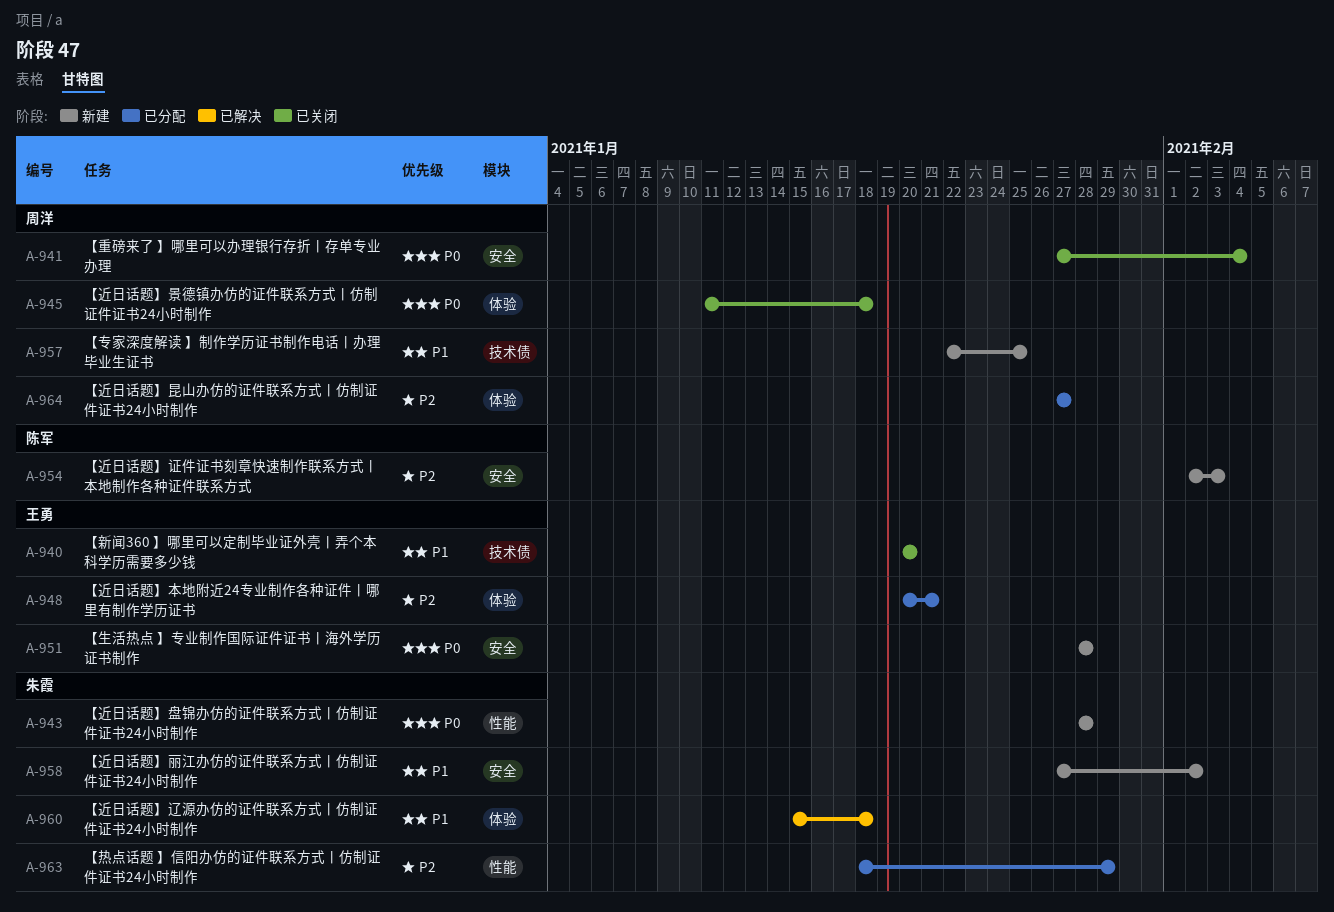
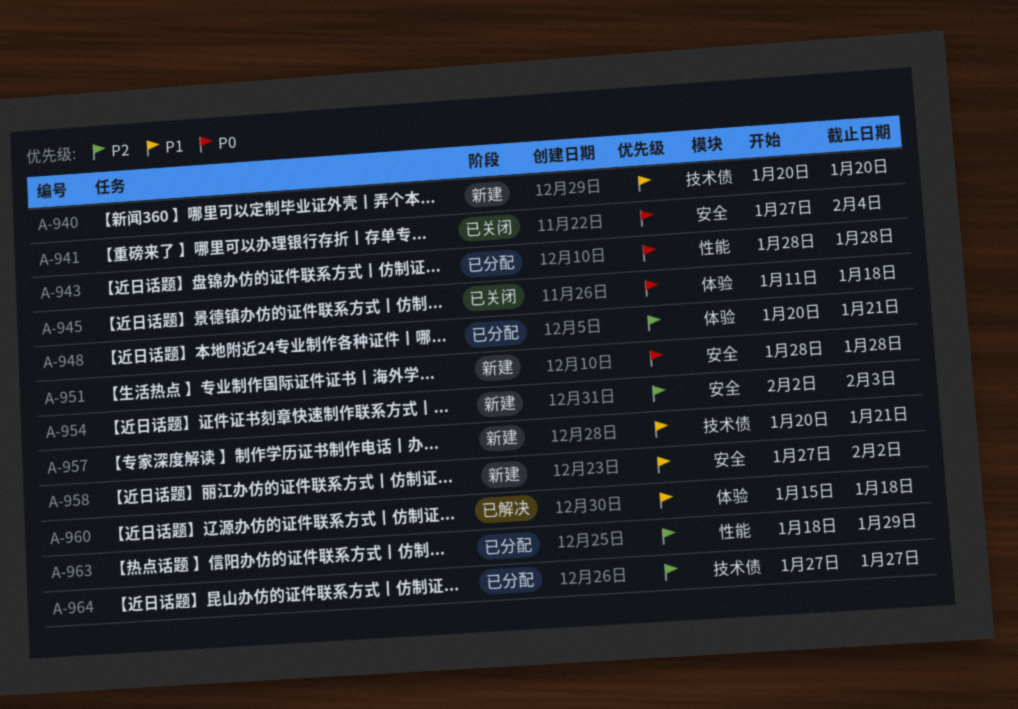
A-940, status: 已关闭 -> 新建
A-943, status: 新建 -> 已分配
A-957, start: Jan 22 -> Jan 20
A-957, due: Jan 25 -> Jan 21
A-964, label: 体验 -> 技术债

